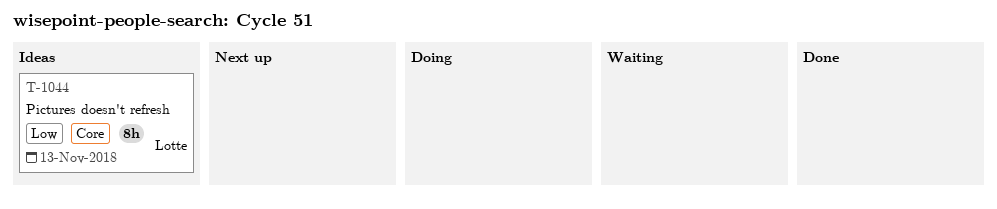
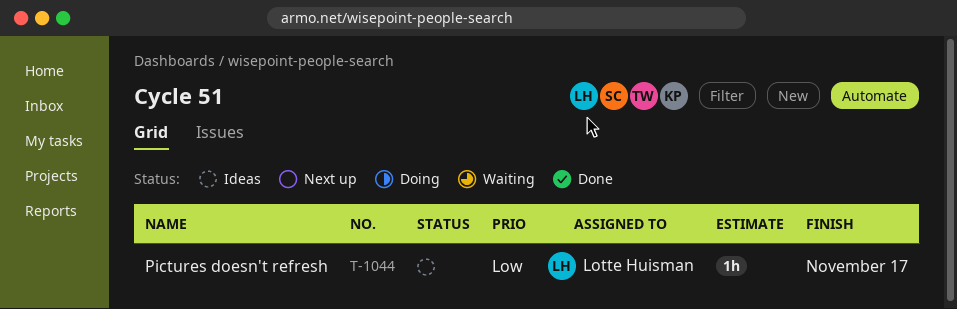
T-1044, estimate: 8h -> 1h
T-1044, due: Nov 13 -> Nov 17

